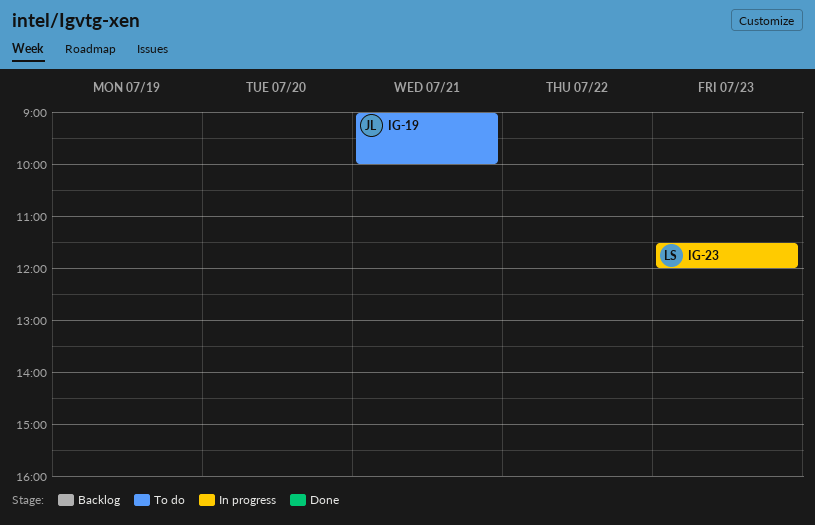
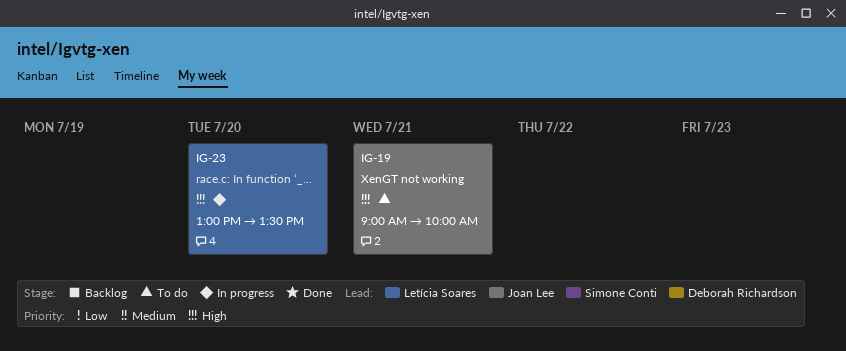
IG-23, day: Jul 23 -> Jul 20
IG-23, begins: 11:30 -> 13:00
IG-23, ends: 12:00 -> 13:30

